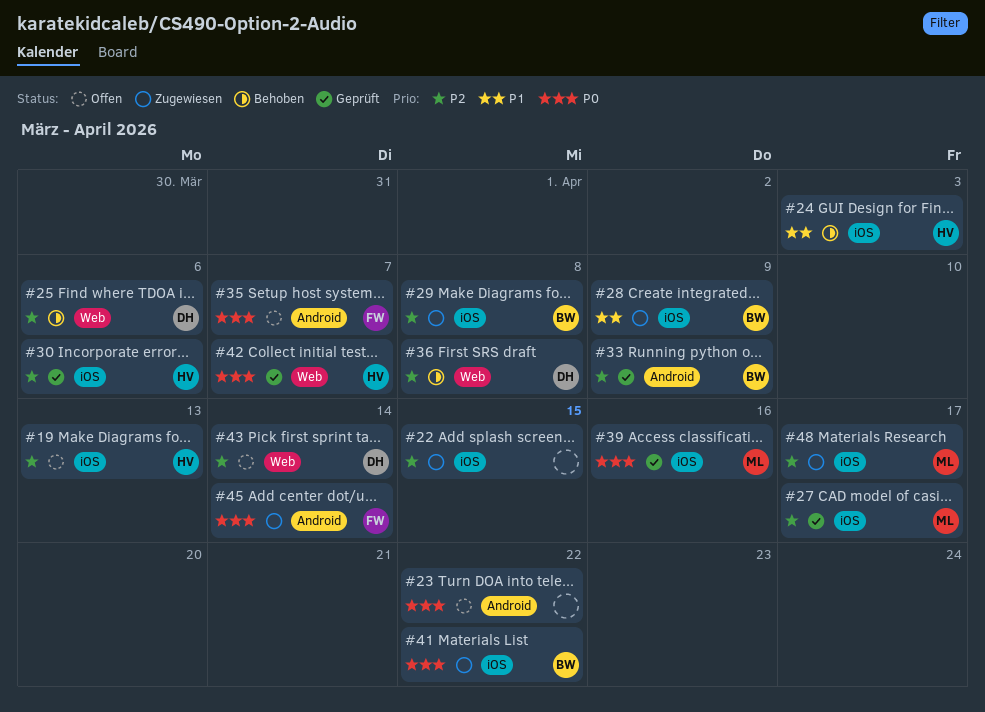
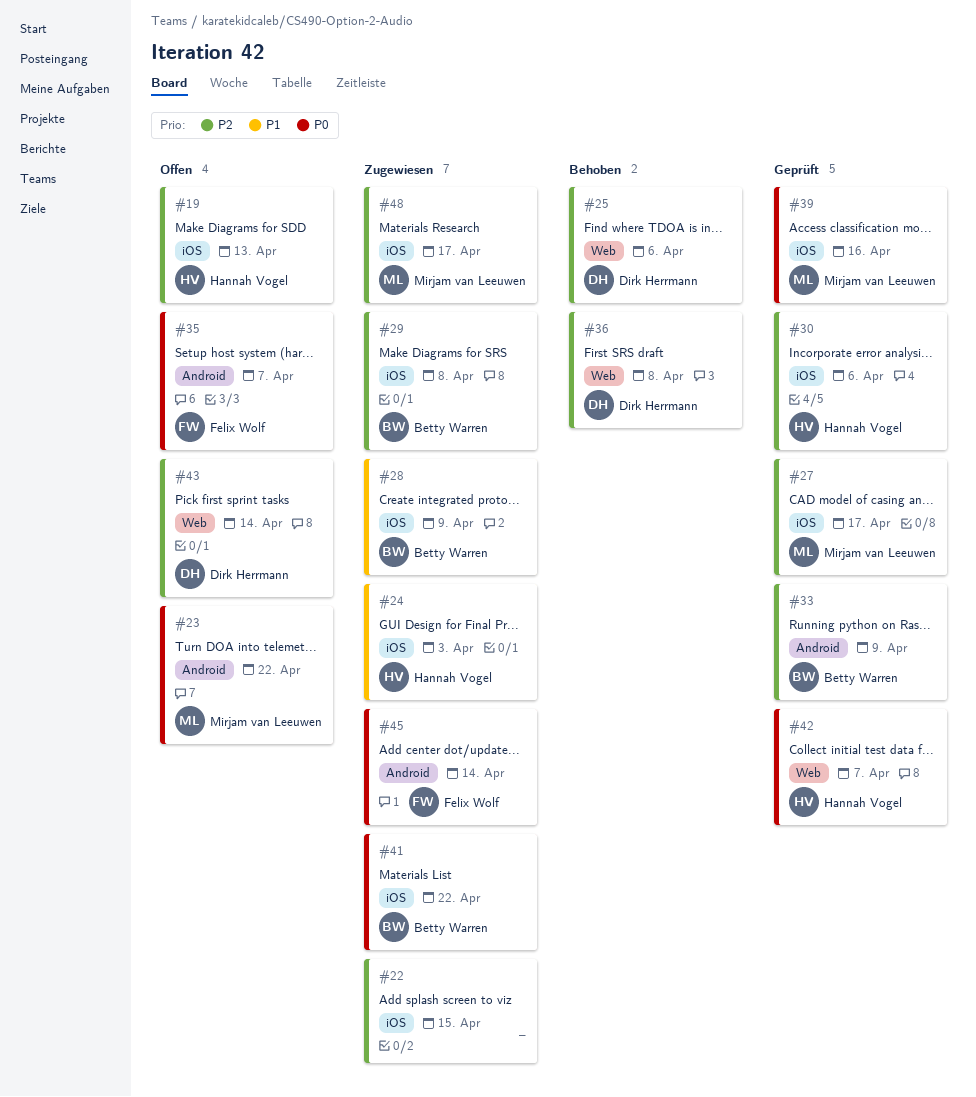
#23, owner: none -> Mirjam van Leeuwen
#24, status: Behoben -> Zugewiesen

